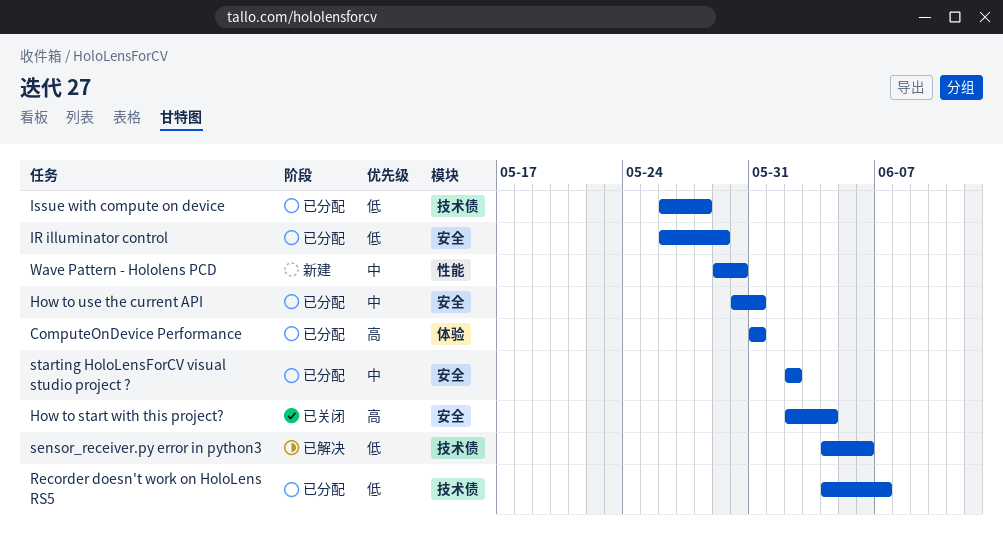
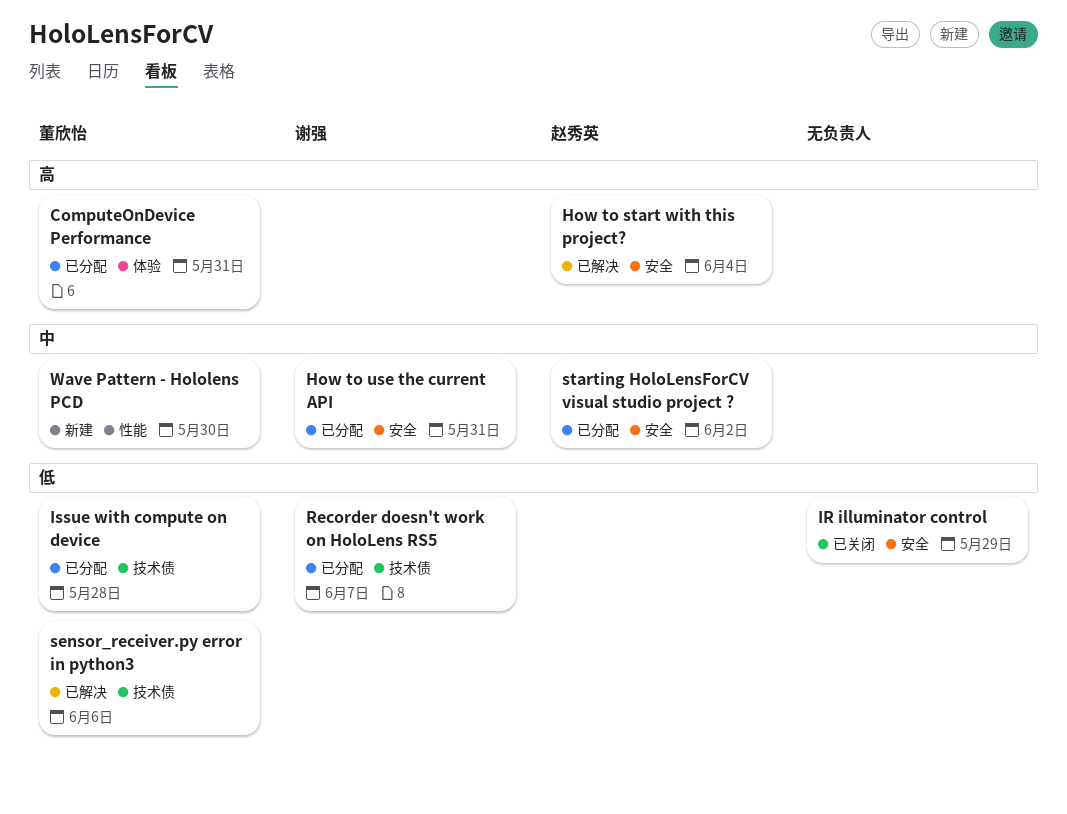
How to start with this project?, status: 已关闭 -> 已解决
IR illuminator control, status: 已分配 -> 已关闭

